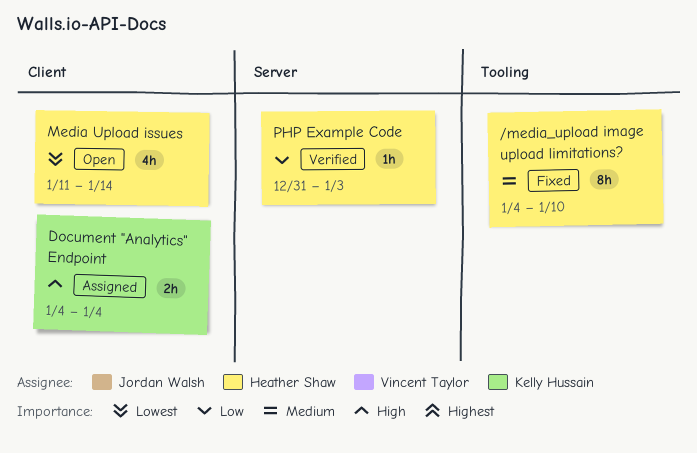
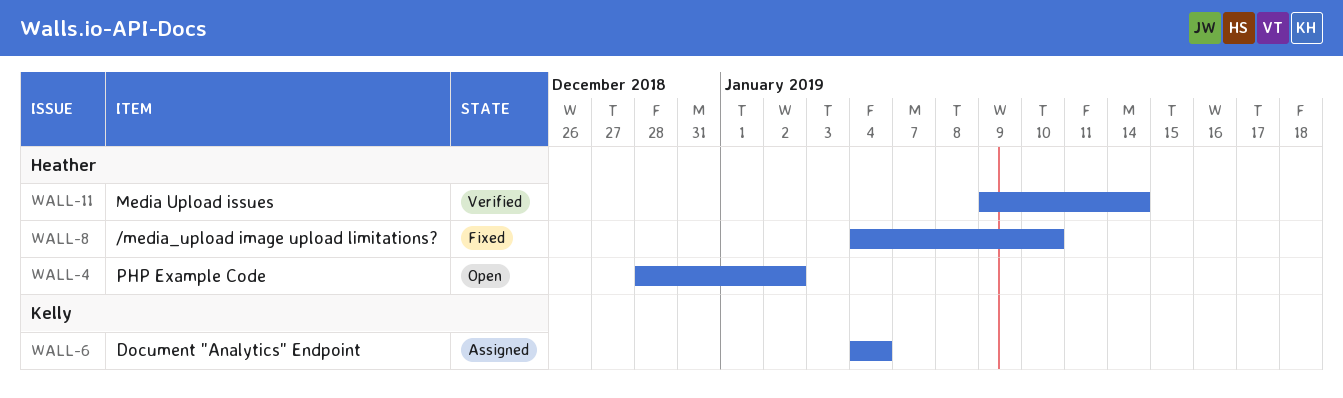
Media Upload issues, status: Open -> Verified
Media Upload issues, start: Jan 11 -> Jan 9
PHP Example Code, status: Verified -> Open
PHP Example Code, start: Dec 31 -> Dec 28
PHP Example Code, due: Jan 3 -> Jan 2

